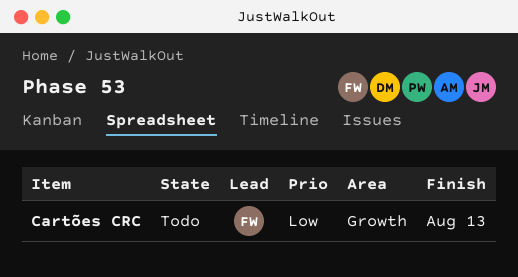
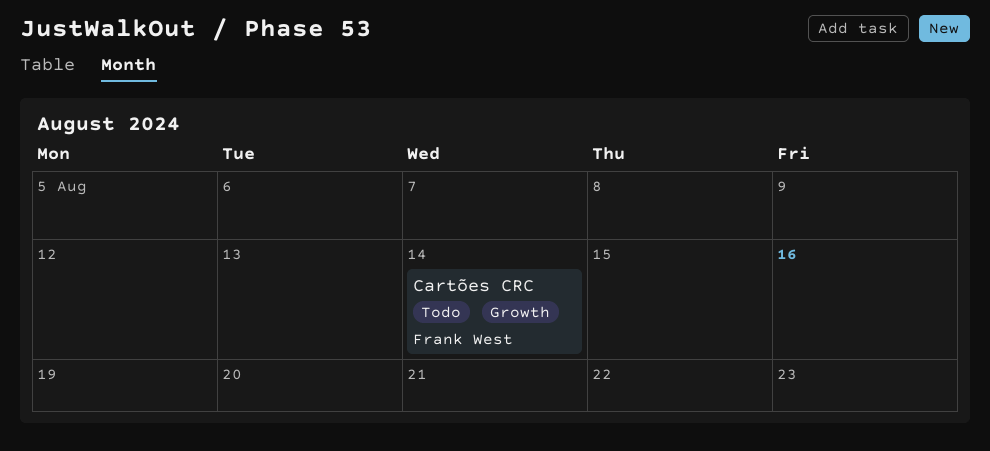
Cartões CRC, due: Aug 13 -> Aug 14

